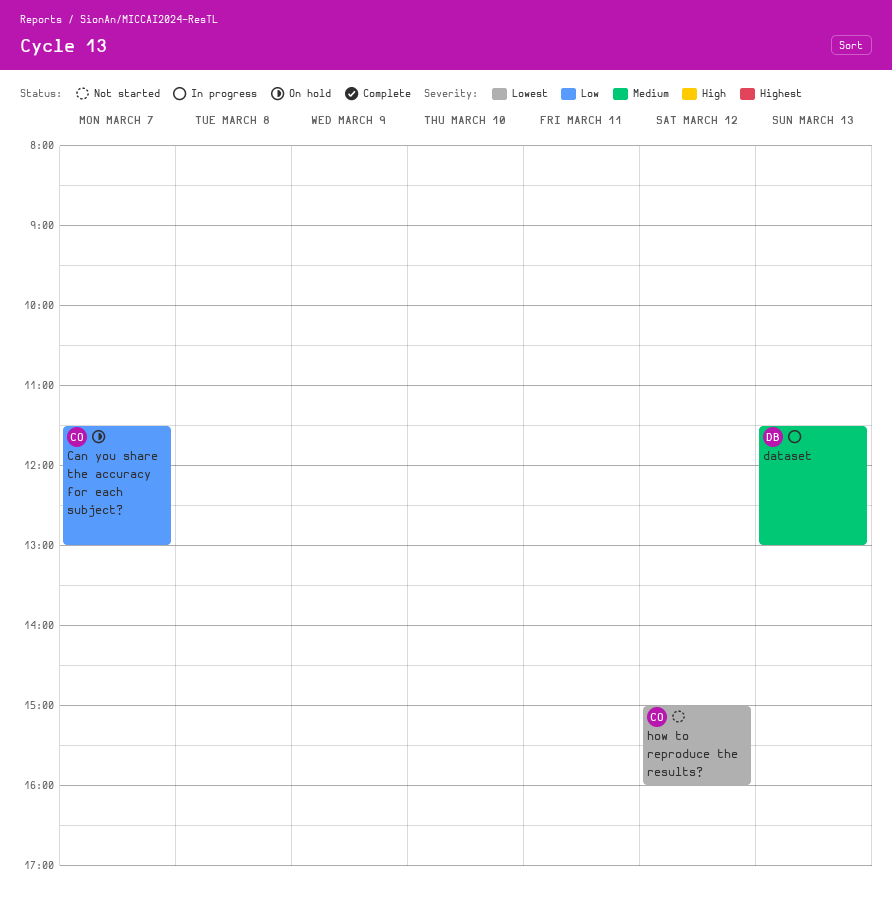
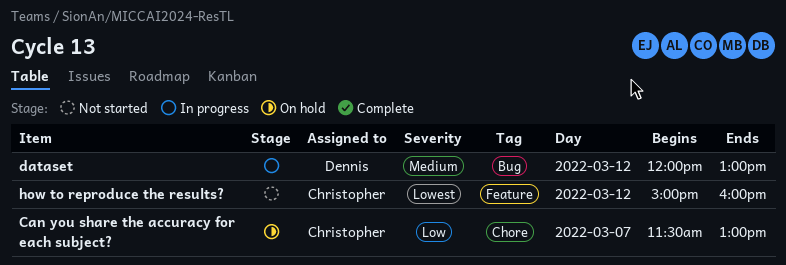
dataset, day: Mar 13 -> Mar 12
dataset, begins: 11:30 -> 12:00

